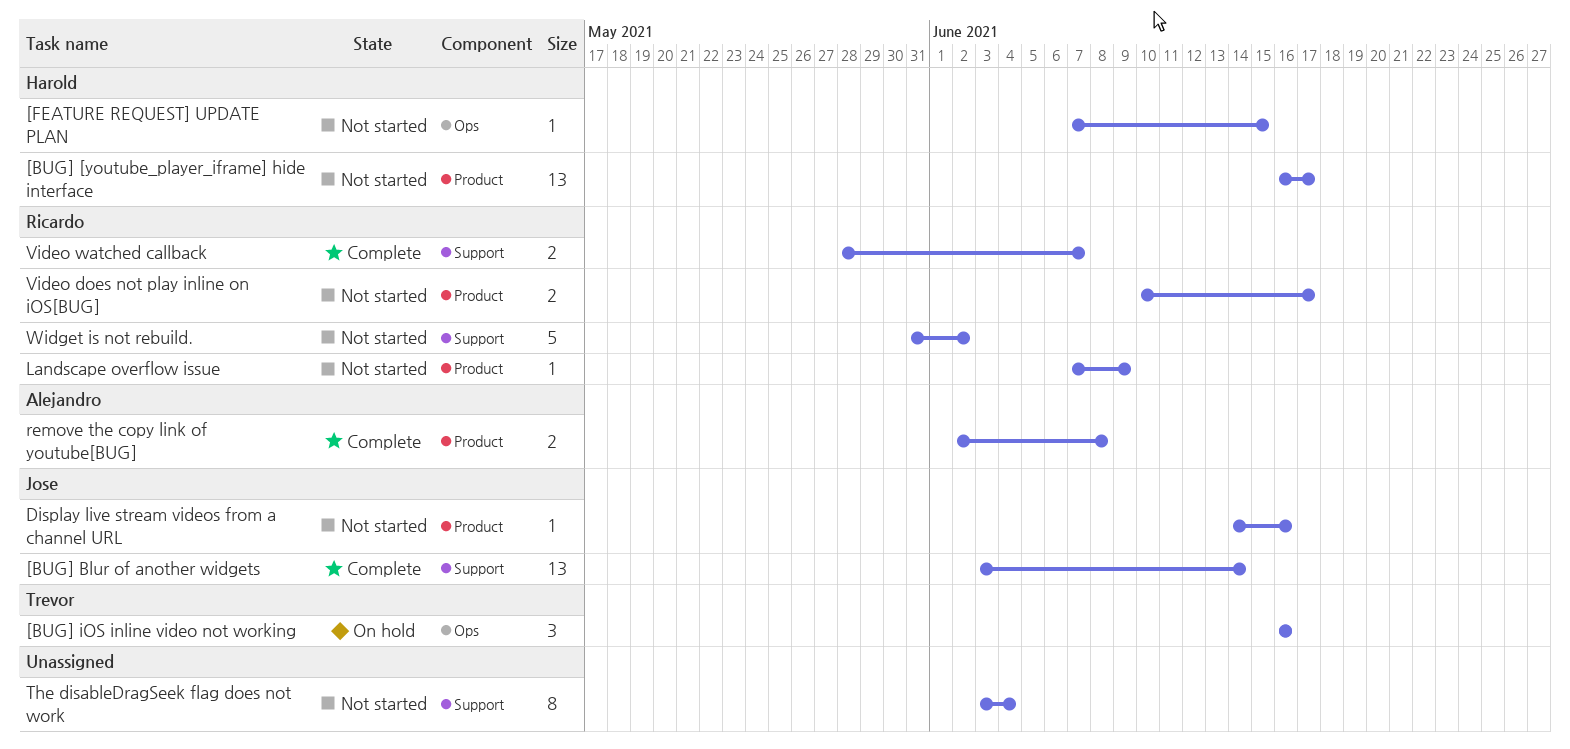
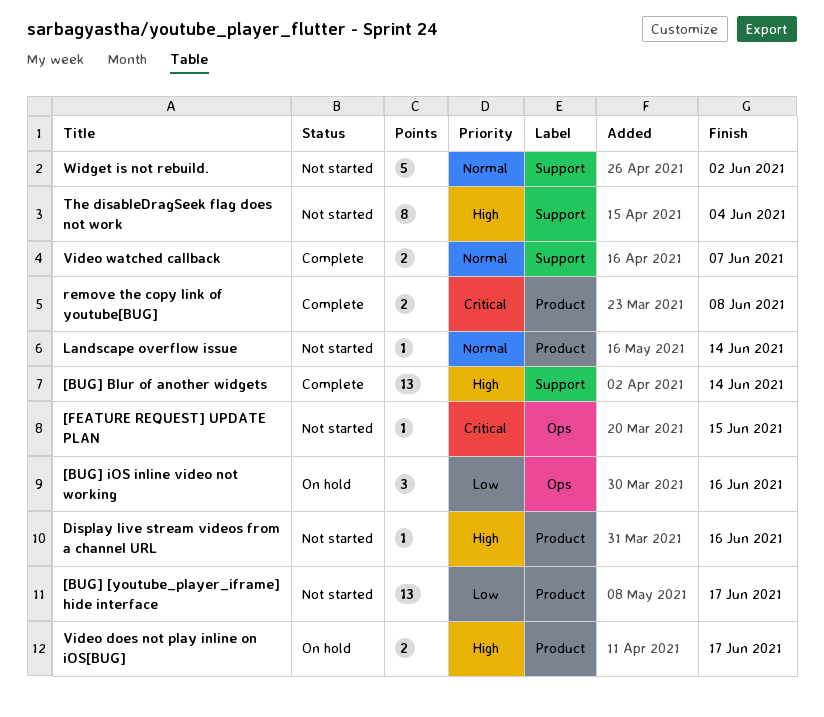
Landscape overflow issue, due: Jun 9 -> Jun 14
Video does not play inline on iOS[BUG], status: Not started -> On hold

